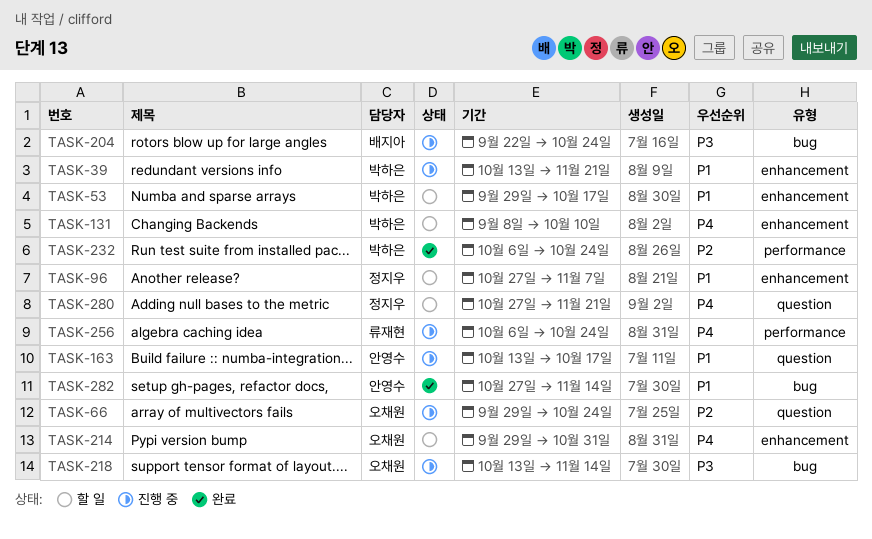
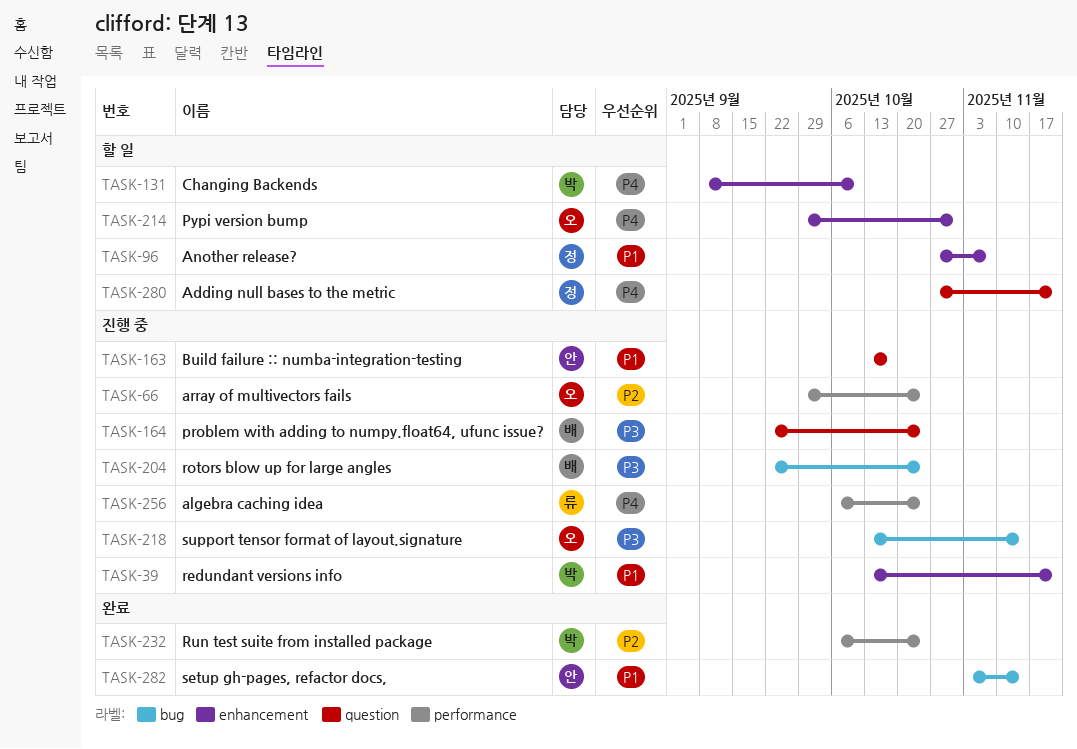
TASK-53: present -> none
TASK-66, label: question -> performance
TASK-164: none -> present
TASK-282, start: Oct 27 -> Nov 3

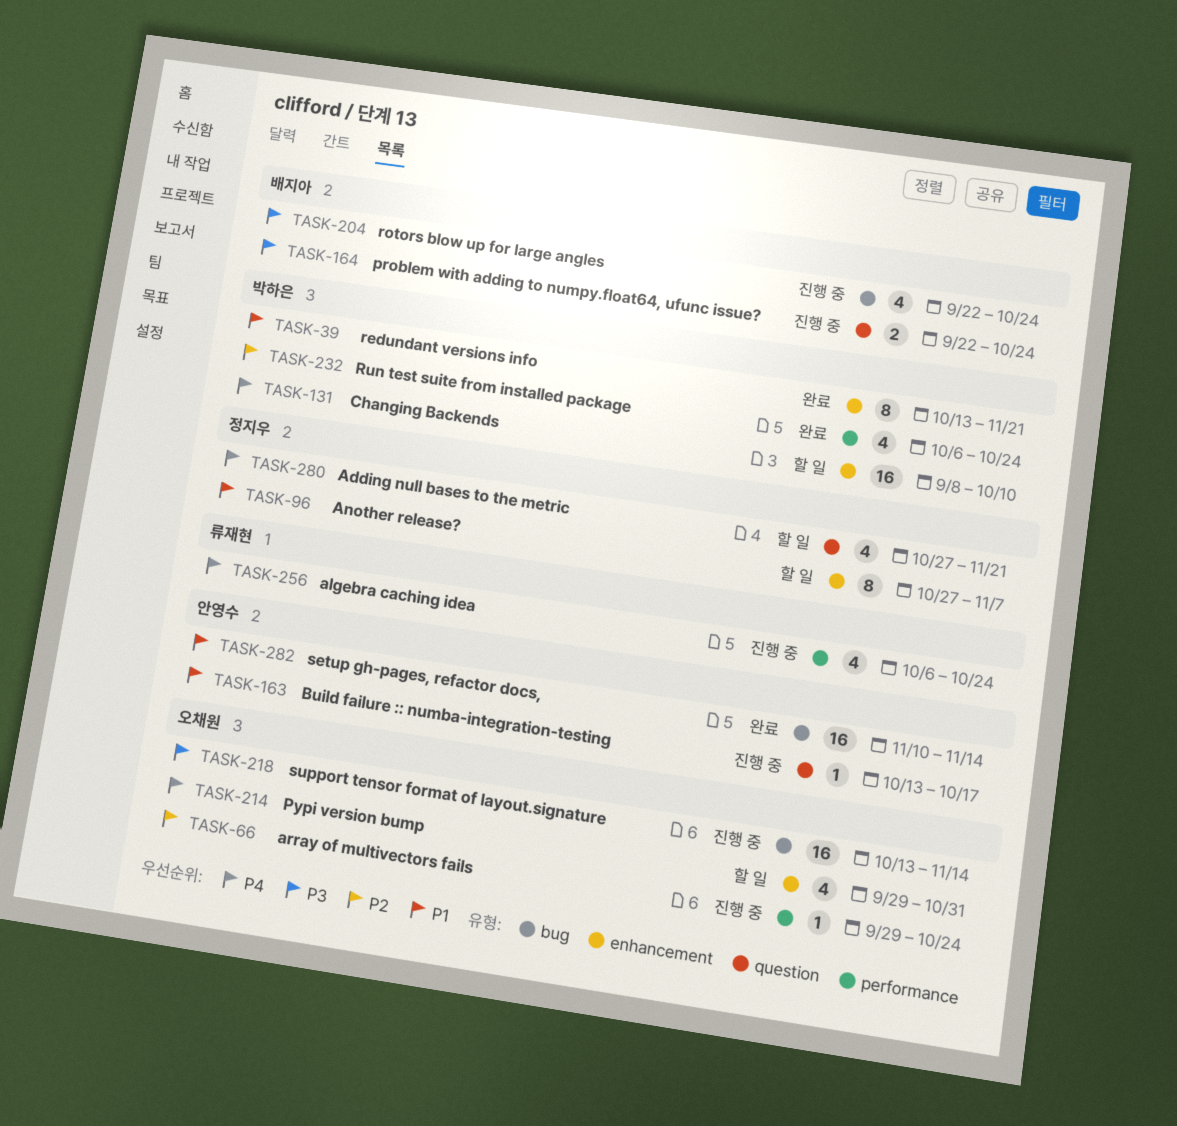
TASK-39, status: 진행 중 -> 완료
TASK-282, start: Nov 3 -> Nov 10

